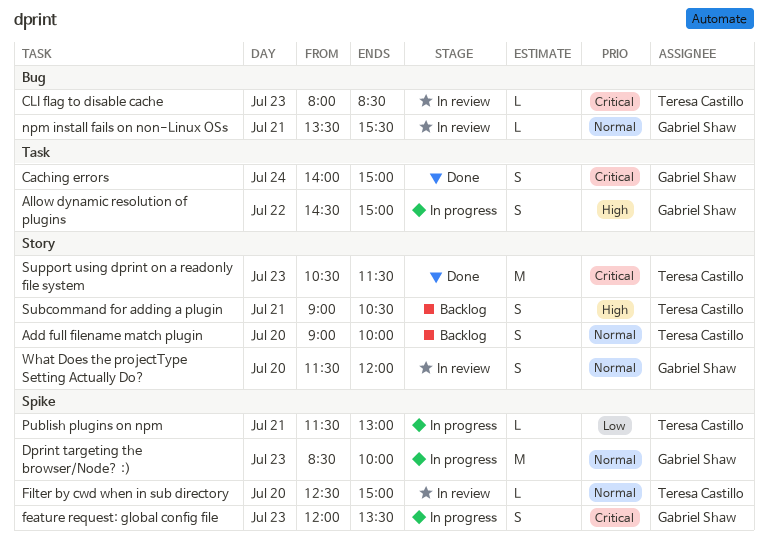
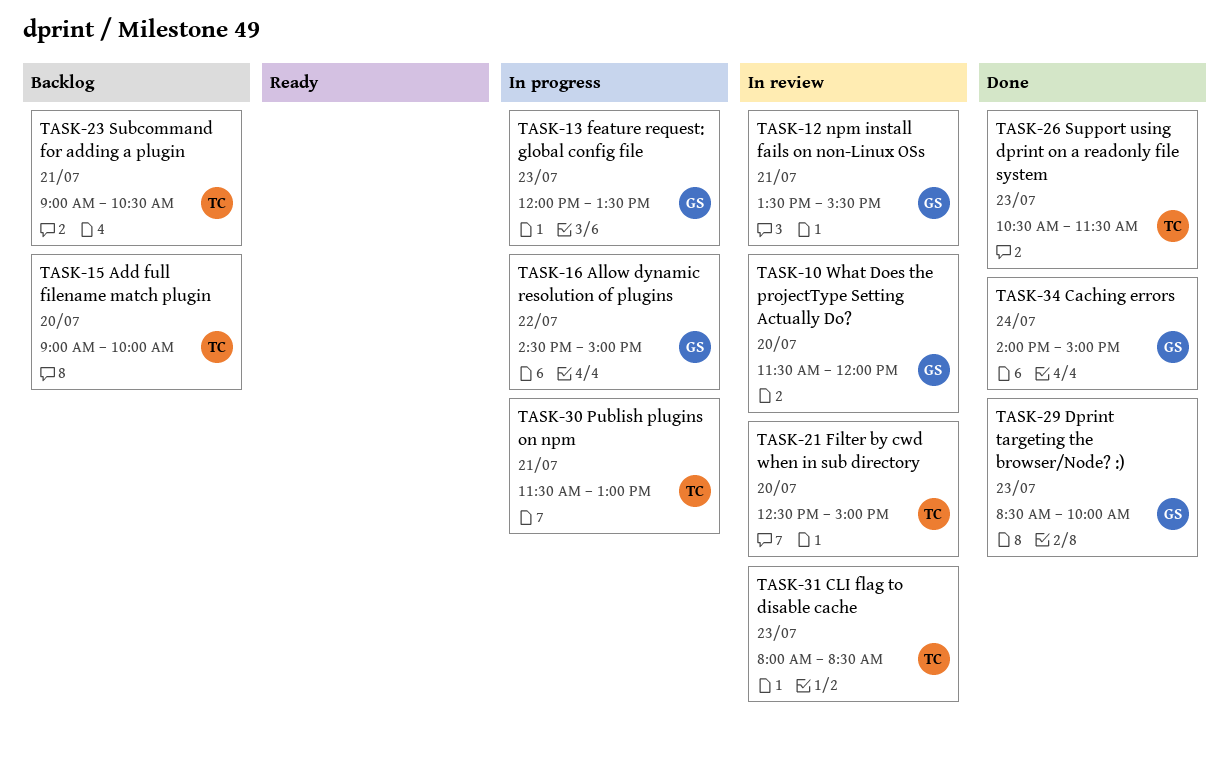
Dprint targeting the browser/Node? :), status: In progress -> Done

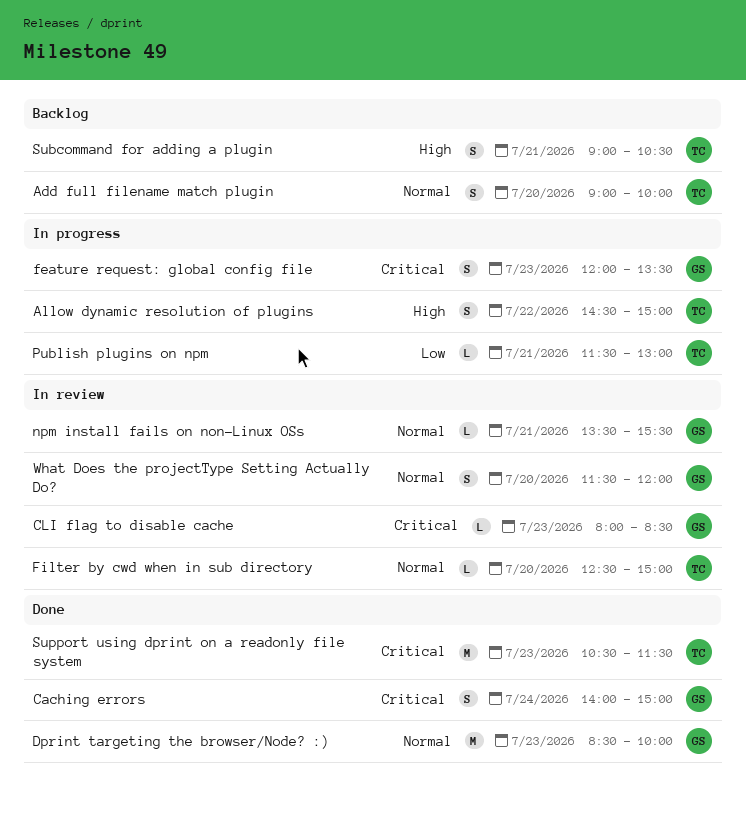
Allow dynamic resolution of plugins, owner: GS -> TC
CLI flag to disable cache, owner: TC -> GS

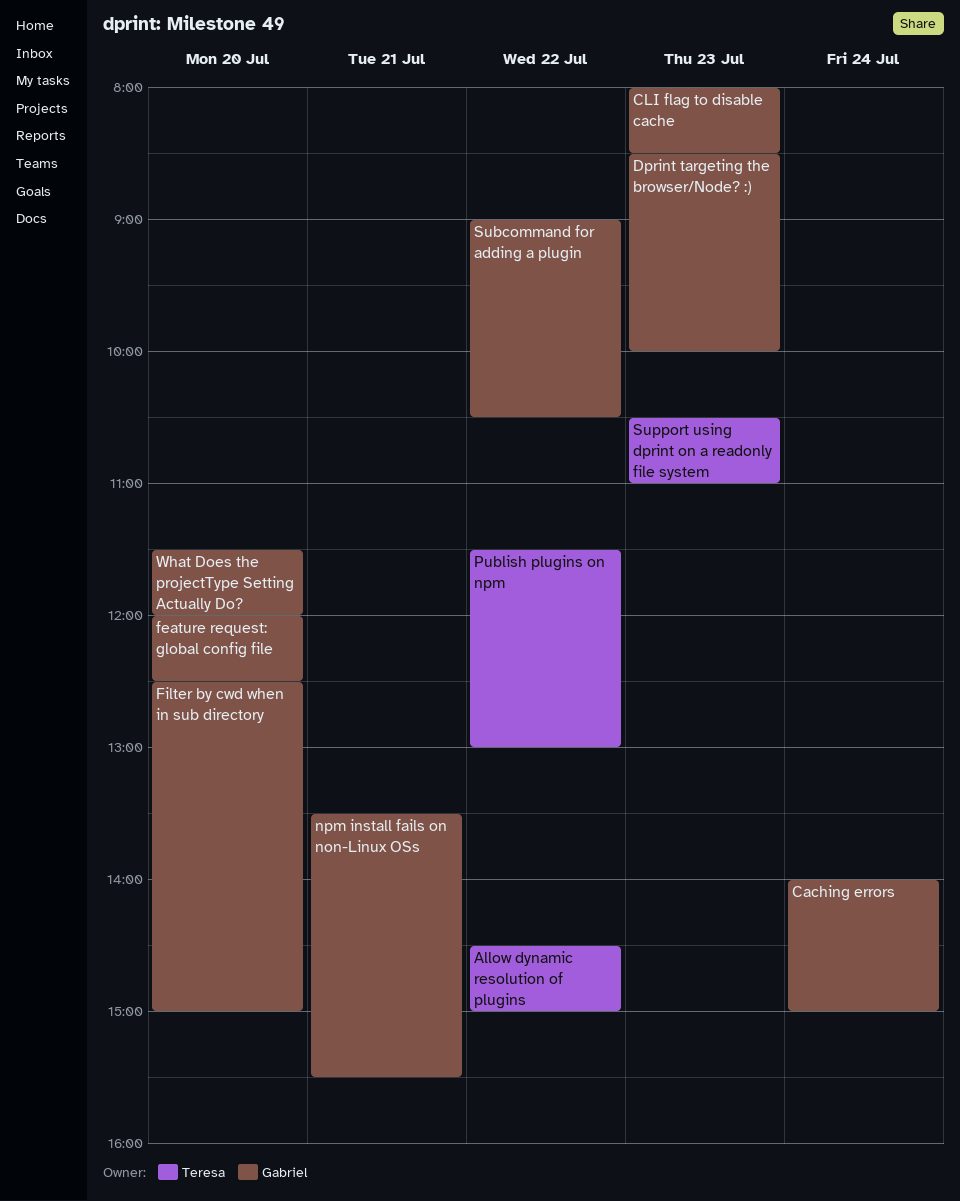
Add full filename match plugin: present -> none
feature request: global config file, day: Jul 23 -> Jul 20
feature request: global config file, ends: 13:30 -> 12:30
Filter by cwd when in sub directory, owner: Teresa -> Gabriel
Publish plugins on npm, day: Jul 21 -> Jul 22
Subcommand for adding a plugin, owner: Teresa -> Gabriel
Subcommand for adding a plugin, day: Jul 21 -> Jul 22
Support using dprint on a readonly file system, ends: 11:30 -> 11:00

